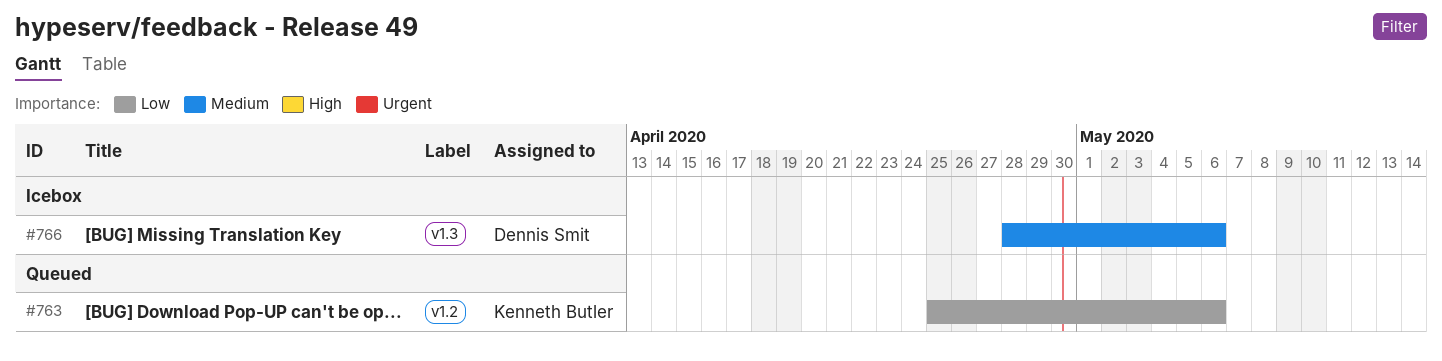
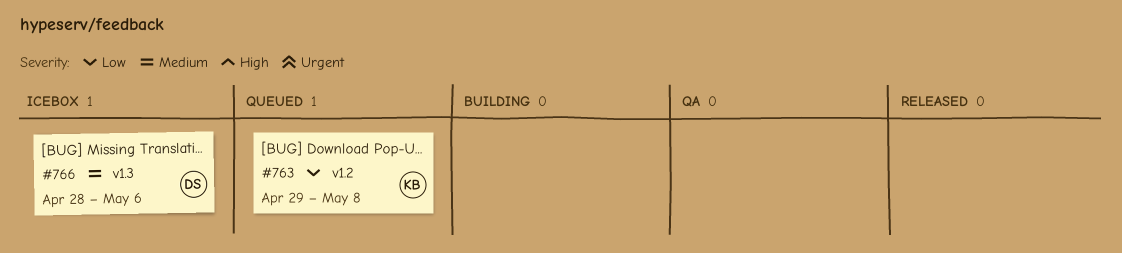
#763, start: Apr 25 -> Apr 29
#763, due: May 6 -> May 8

